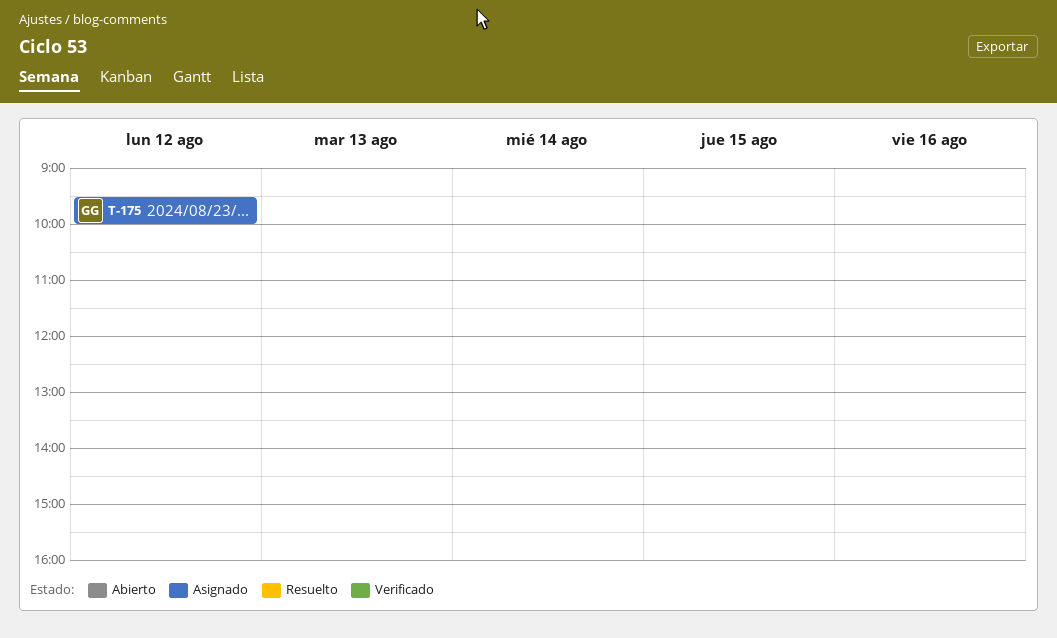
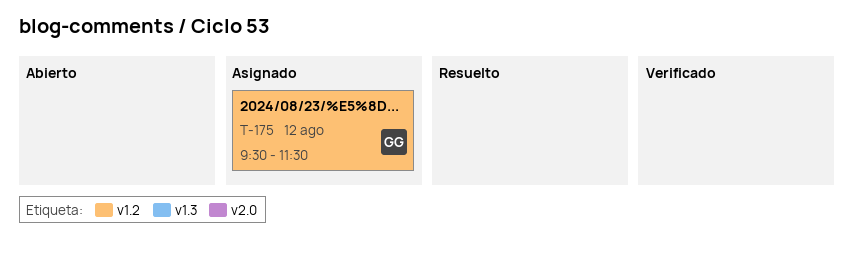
T-175, ends: 10:00 -> 11:30

